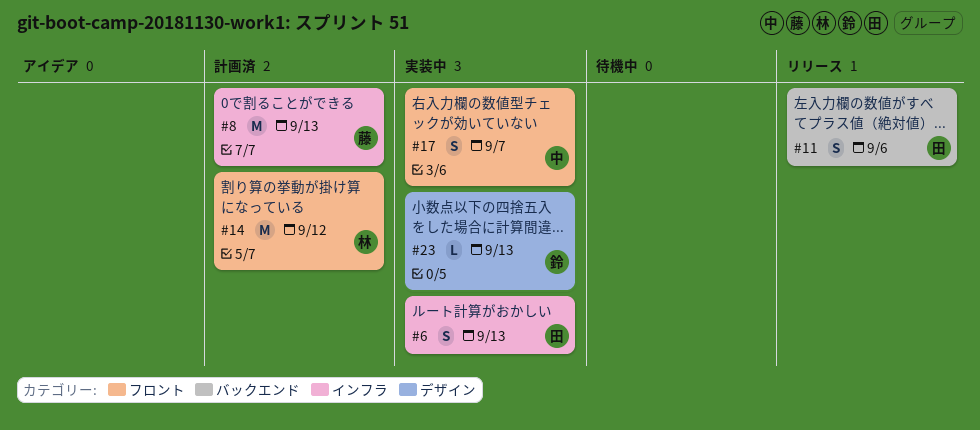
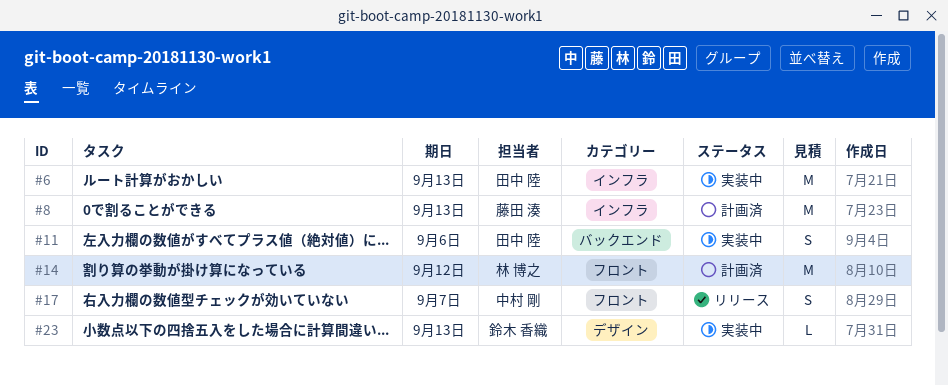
#6, estimate: S -> M
#11, status: リリース -> 実装中
#17, status: 実装中 -> リリース

